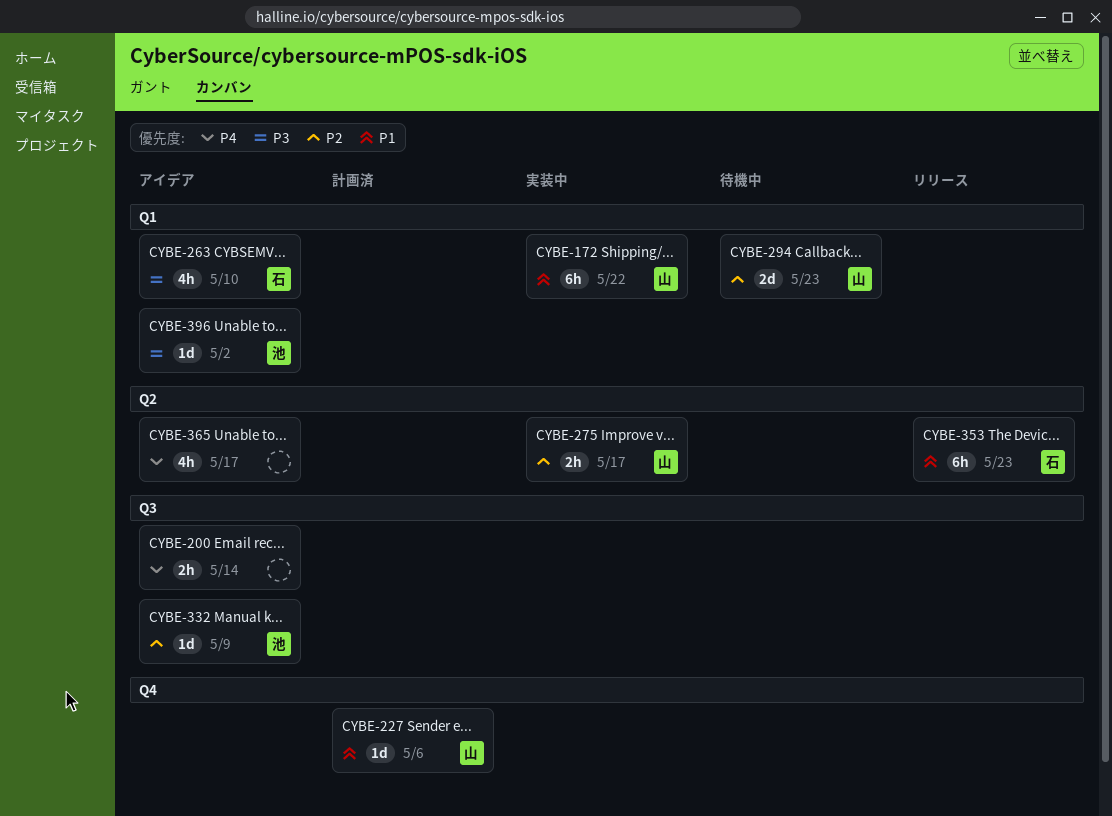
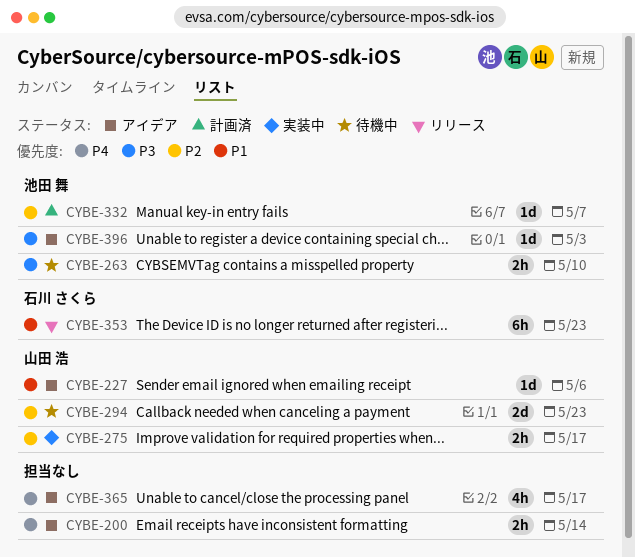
CYBE-172: present -> none
CYBE-227, status: 計画済 -> アイデア
CYBE-263, status: アイデア -> 待機中
CYBE-263, owner: 石川 さくら -> 池田 舞
CYBE-263, estimate: 4h -> 2h
CYBE-332, status: アイデア -> 計画済
CYBE-332, due: May 9 -> May 7
CYBE-396, due: May 2 -> May 3

